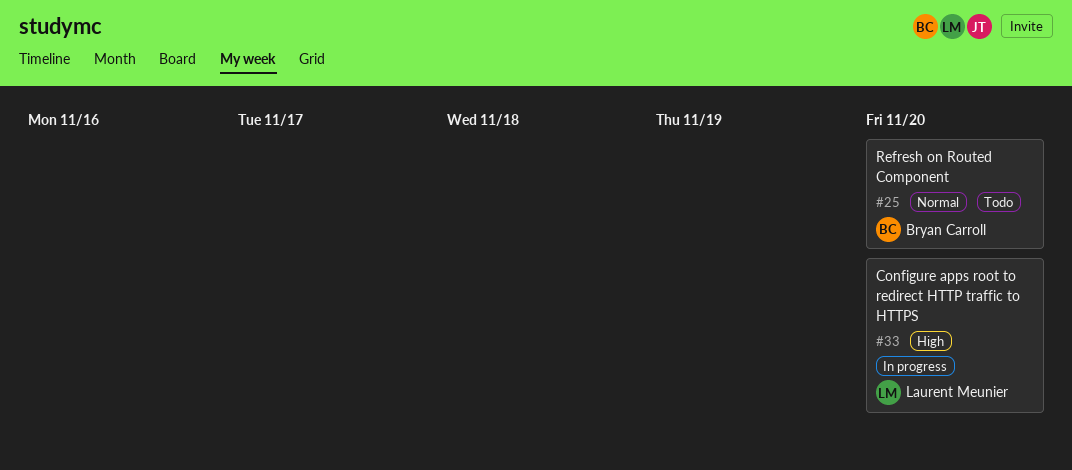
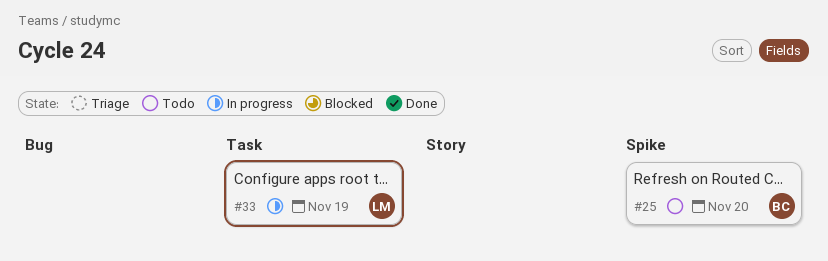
#33, due: Nov 20 -> Nov 19

